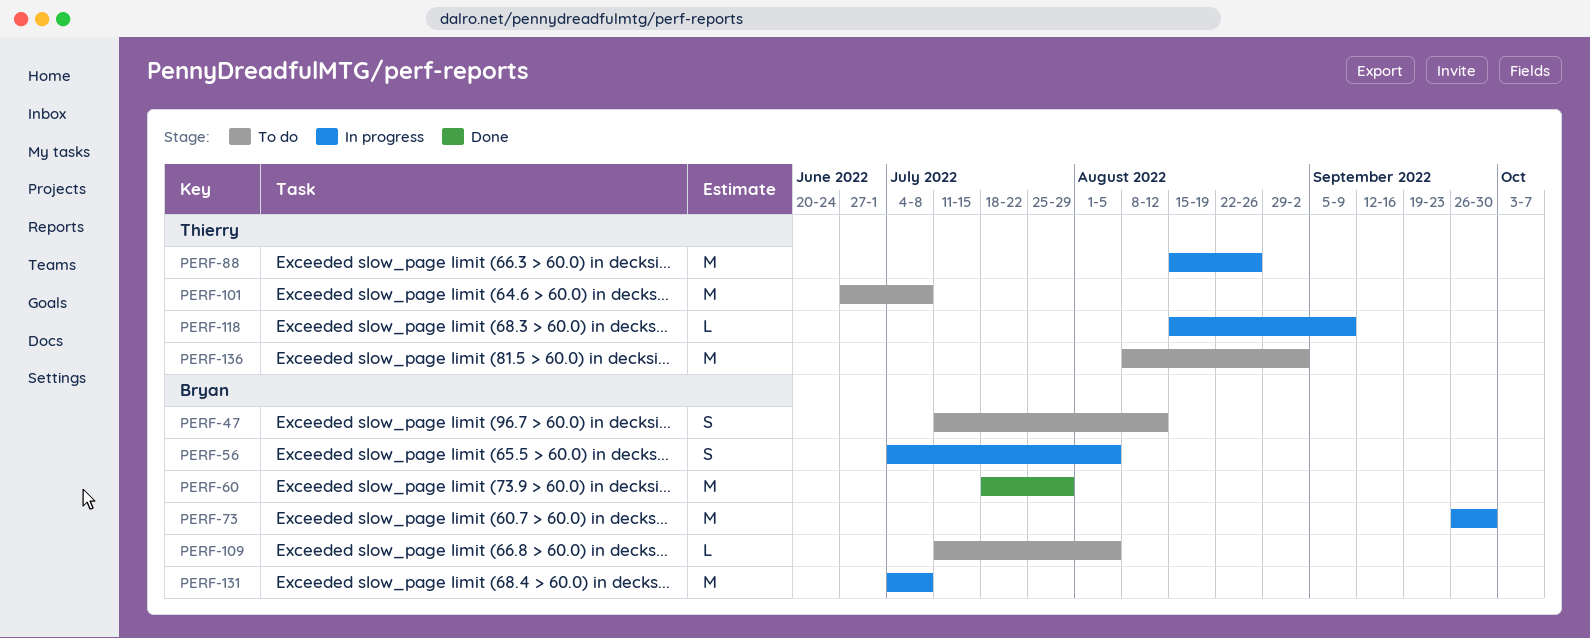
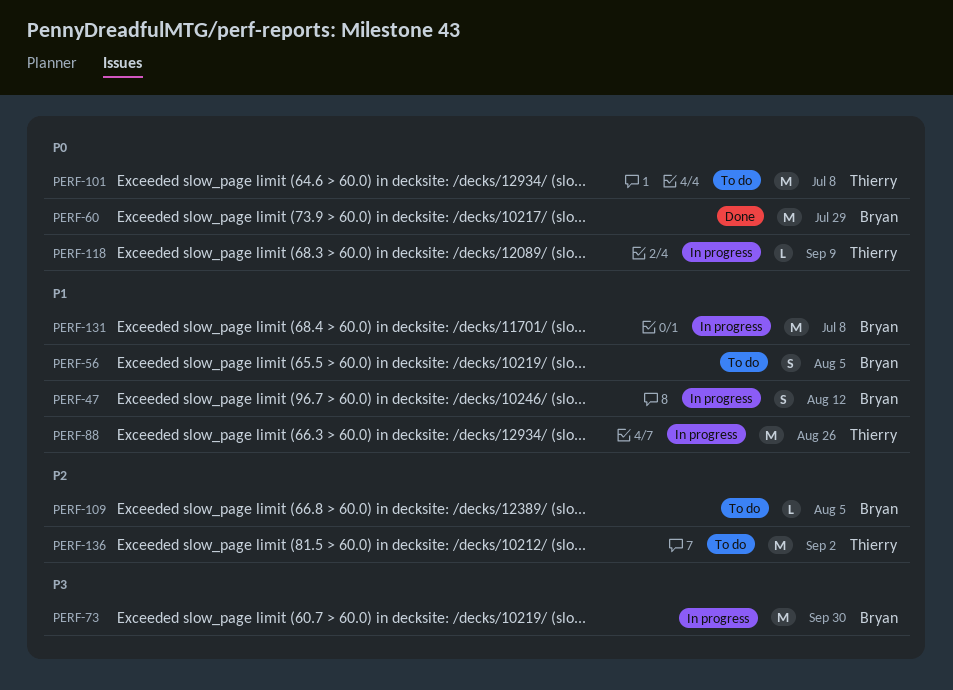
PERF-47, status: To do -> In progress
PERF-56, status: In progress -> To do

